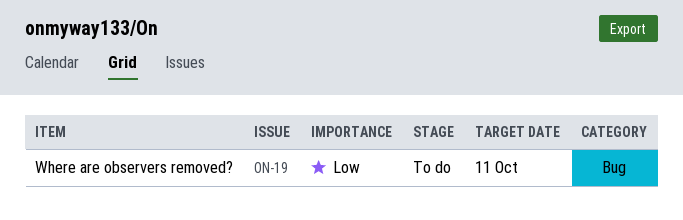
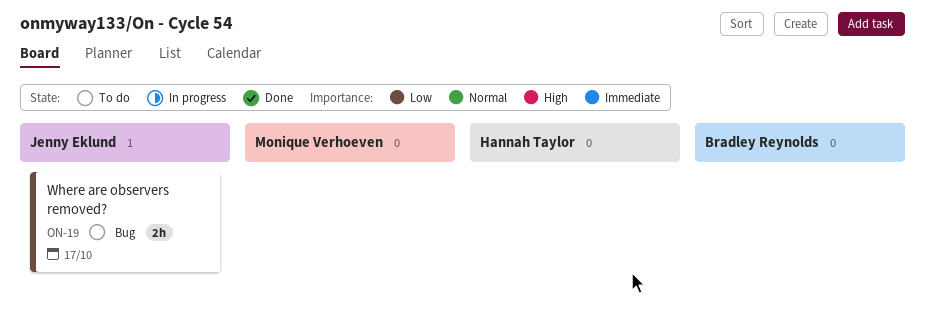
ON-19, due: Oct 11 -> Oct 17

